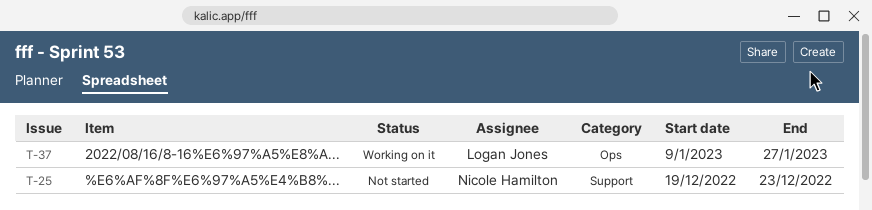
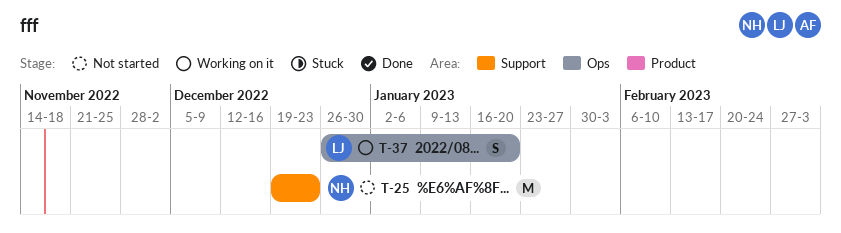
T-37, start: Jan 9 -> Dec 26
T-37, due: Jan 27 -> Jan 20

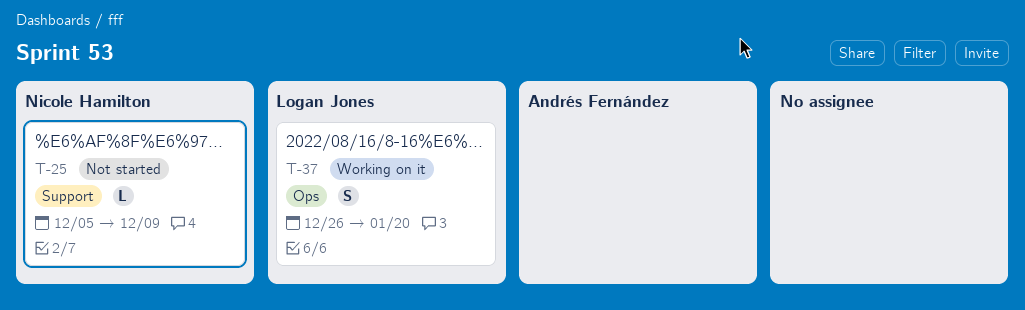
T-25, estimate: M -> L
T-25, start: Dec 19 -> Dec 5
T-25, due: Dec 23 -> Dec 9

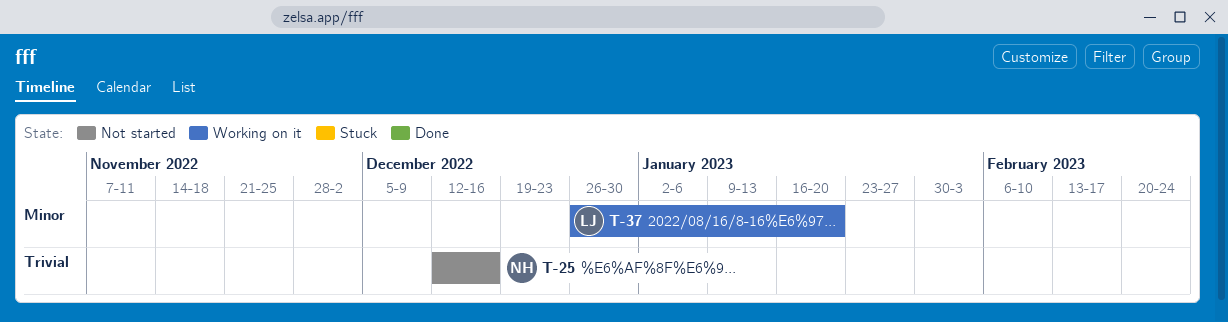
T-25, start: Dec 5 -> Dec 12
T-25, due: Dec 9 -> Dec 16

